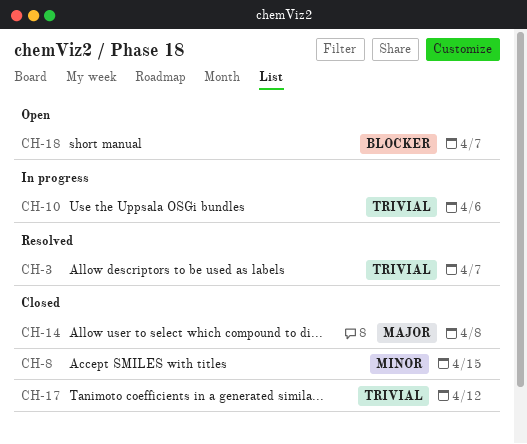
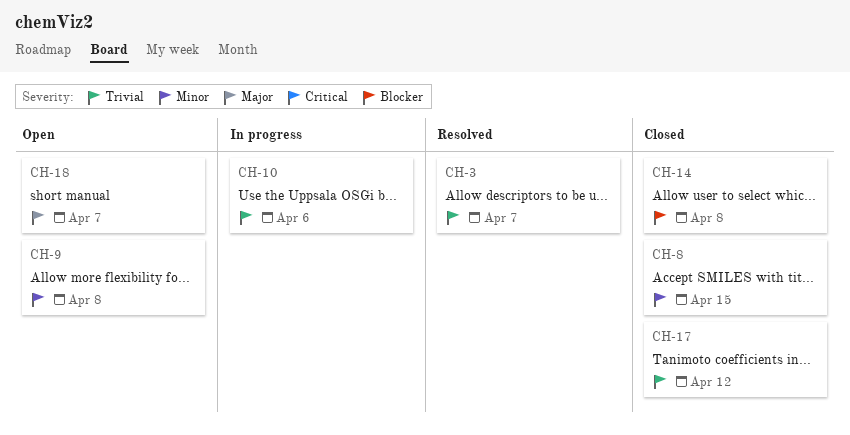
CH-9: none -> present
CH-14, priority: Major -> Blocker
CH-18, priority: Blocker -> Major

